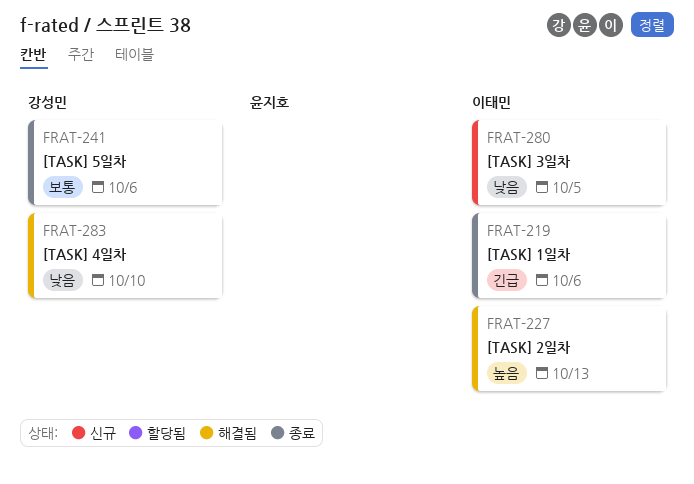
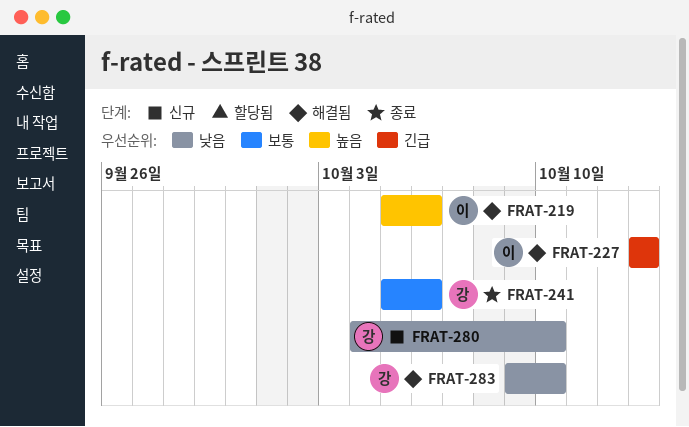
FRAT-219, status: 종료 -> 해결됨
FRAT-219, priority: 긴급 -> 높음
FRAT-227, priority: 높음 -> 긴급
FRAT-280, owner: 이태민 -> 강성민
FRAT-280, due: Oct 5 -> Oct 10

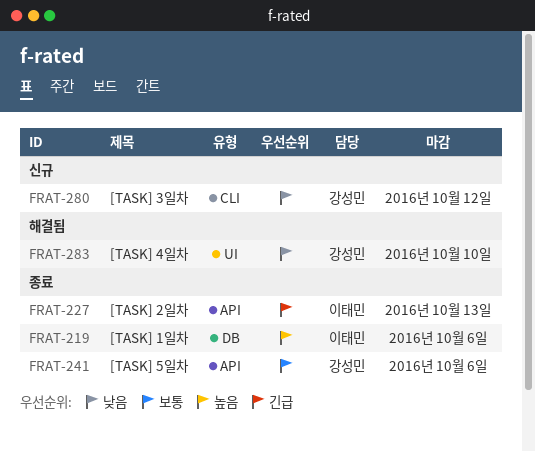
FRAT-219, status: 해결됨 -> 종료
FRAT-227, status: 해결됨 -> 종료
FRAT-280, due: Oct 10 -> Oct 12

